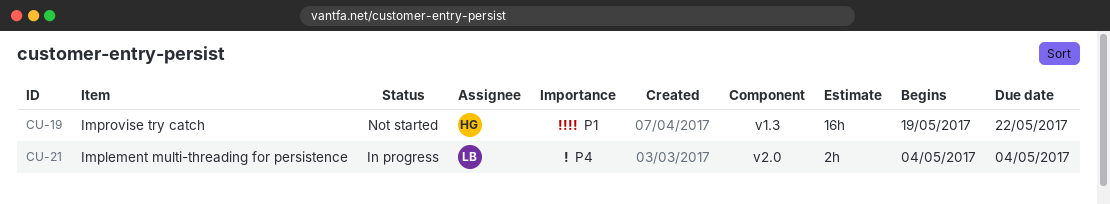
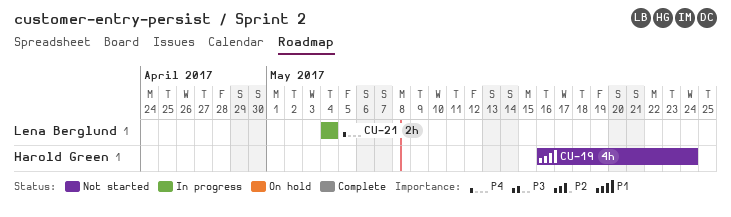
CU-19, estimate: 16h -> 4h
CU-19, start: May 19 -> May 16
CU-19, due: May 22 -> May 24

